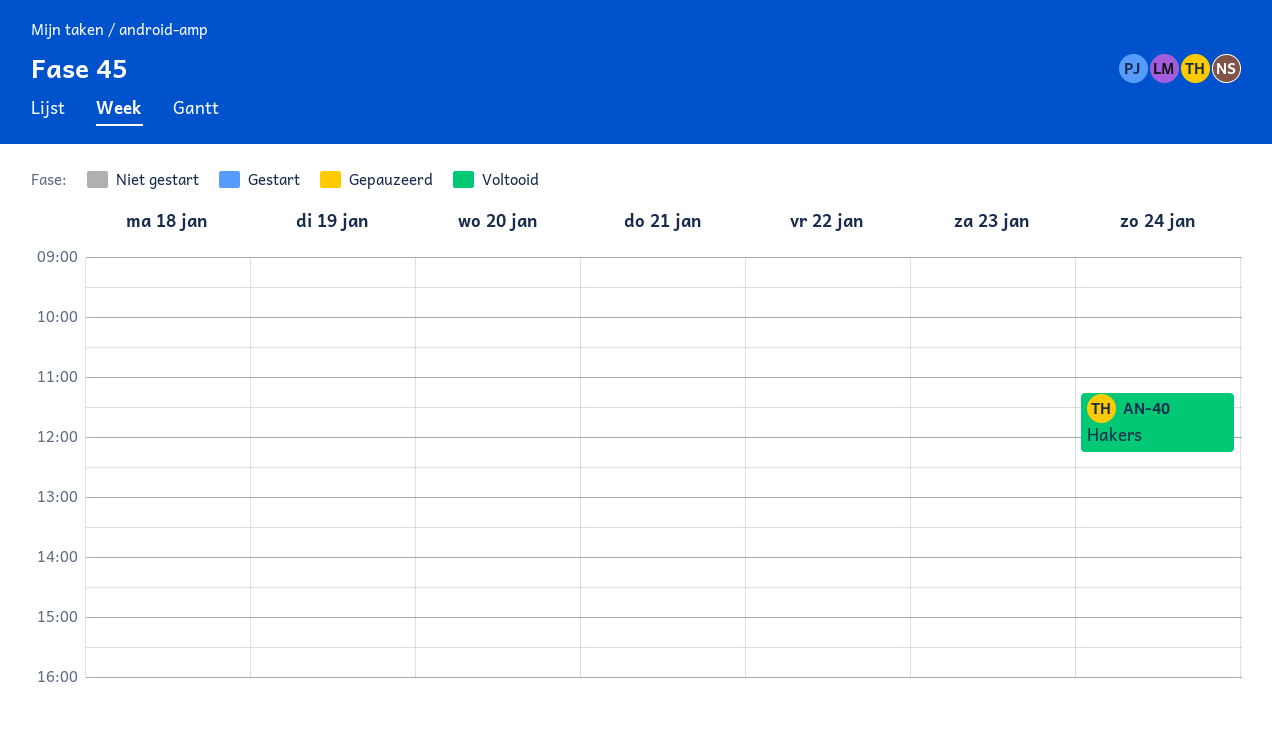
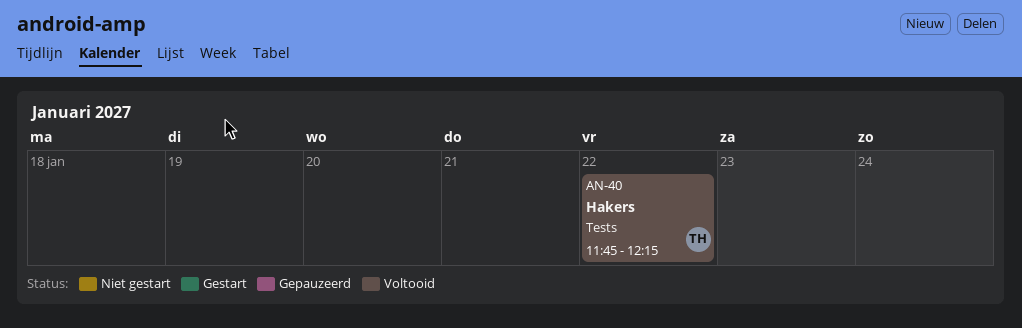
AN-40, day: Jan 24 -> Jan 22
AN-40, begins: 11:15 -> 11:45

